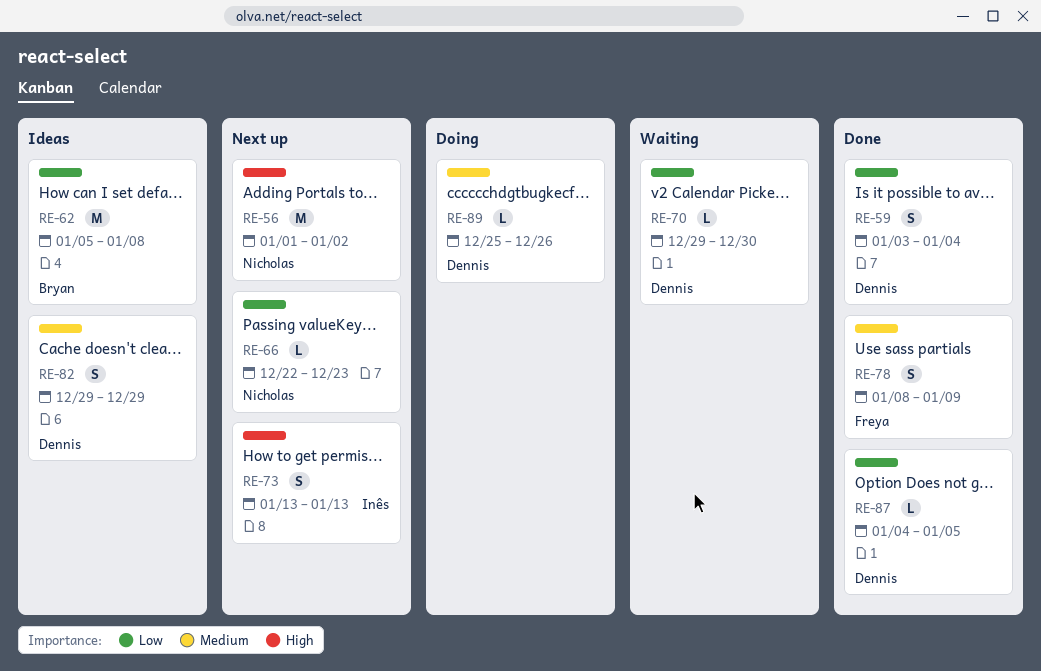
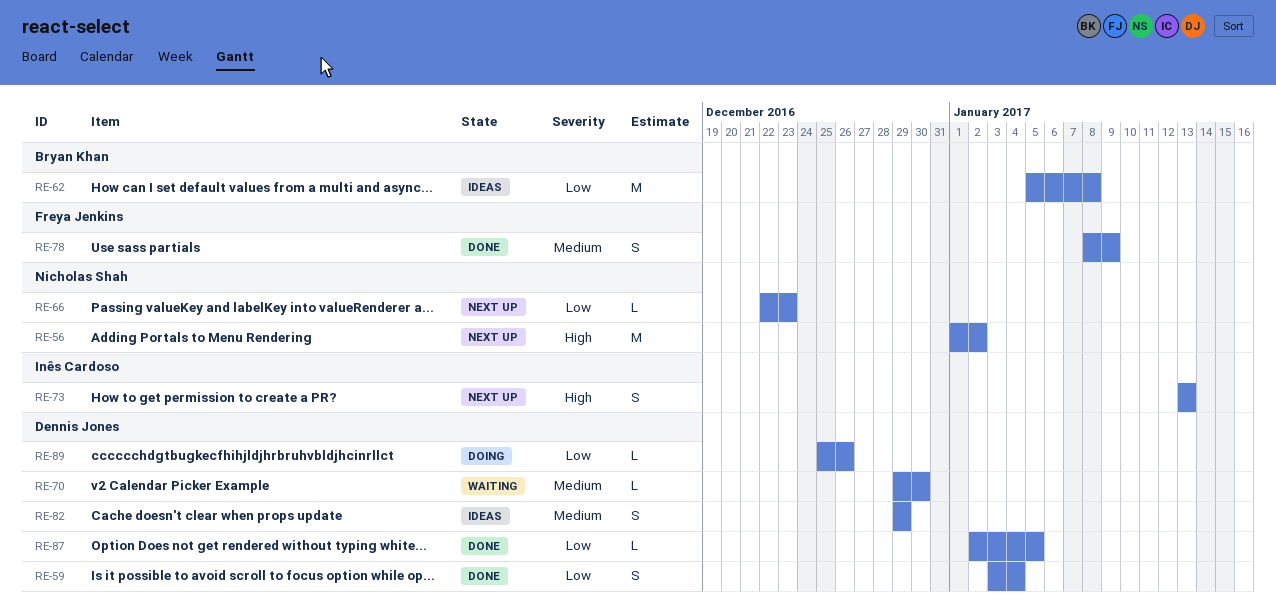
RE-70, priority: Low -> Medium
RE-87, start: Jan 4 -> Jan 2
RE-89, priority: Medium -> Low

